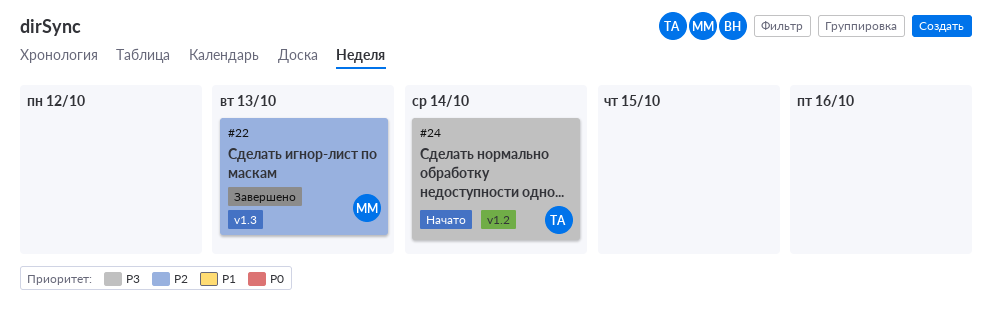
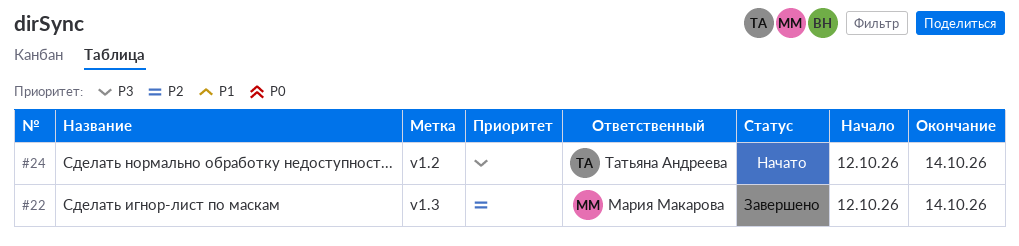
#22, due: Oct 13 -> Oct 14

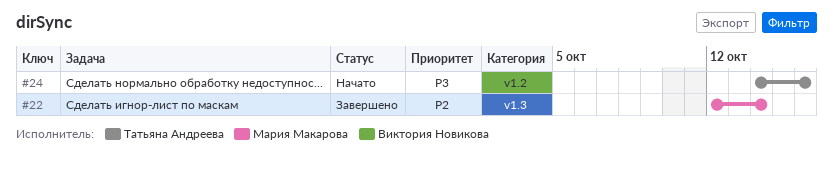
#24, start: Oct 12 -> Oct 14
#24, due: Oct 14 -> Oct 16

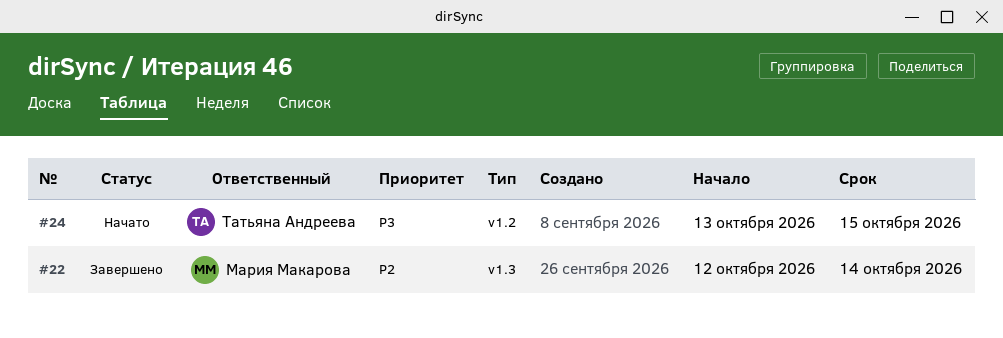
#24, start: Oct 14 -> Oct 13
#24, due: Oct 16 -> Oct 15

